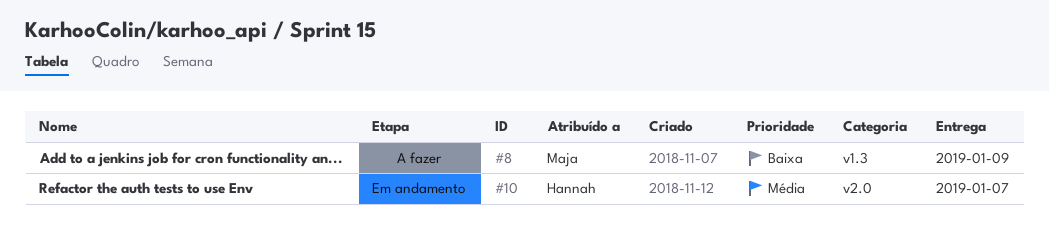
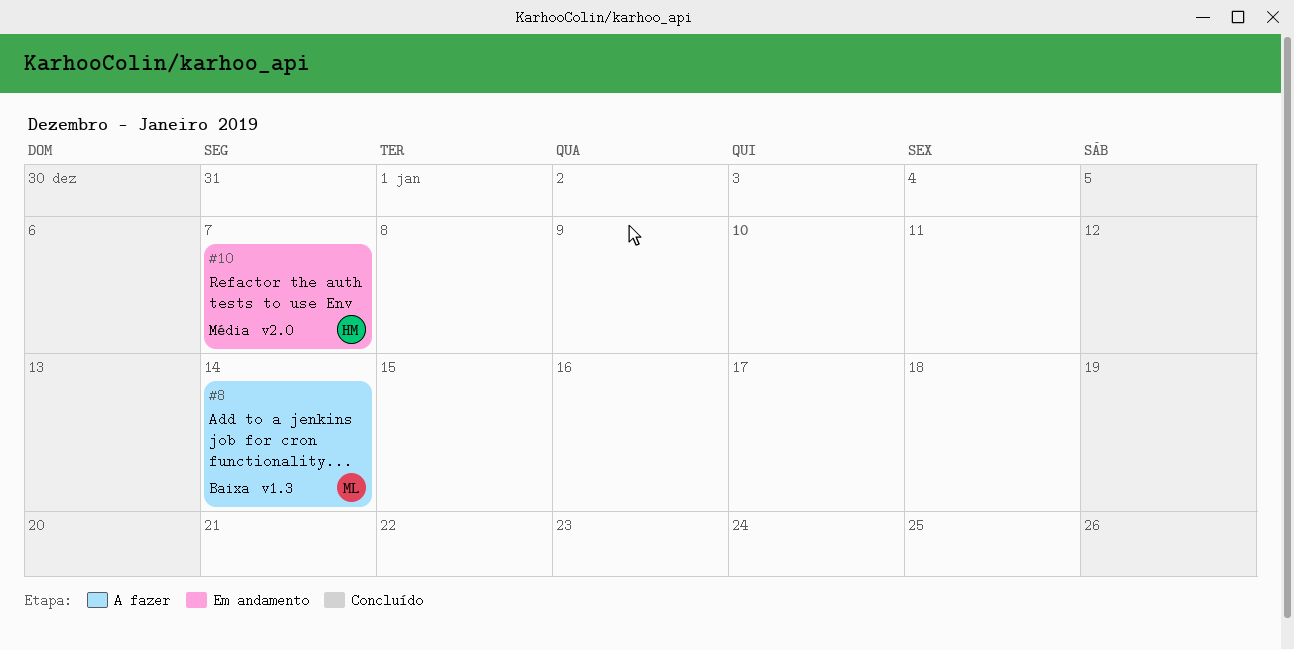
#8, due: Jan 9 -> Jan 14

